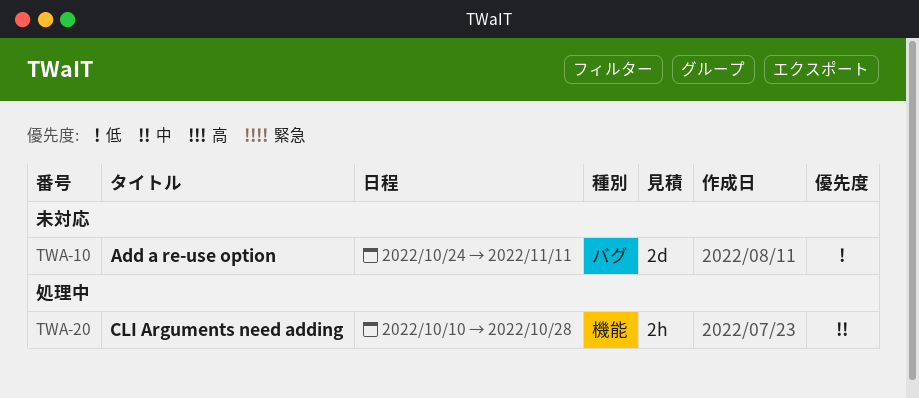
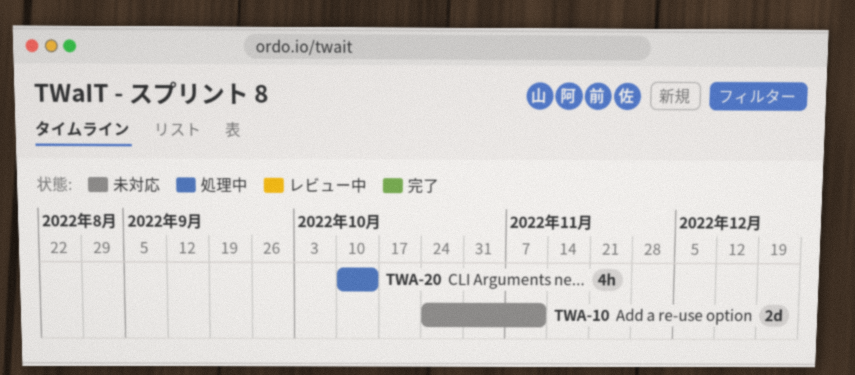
TWA-20, estimate: 2h -> 4h
TWA-20, due: Oct 28 -> Oct 14

